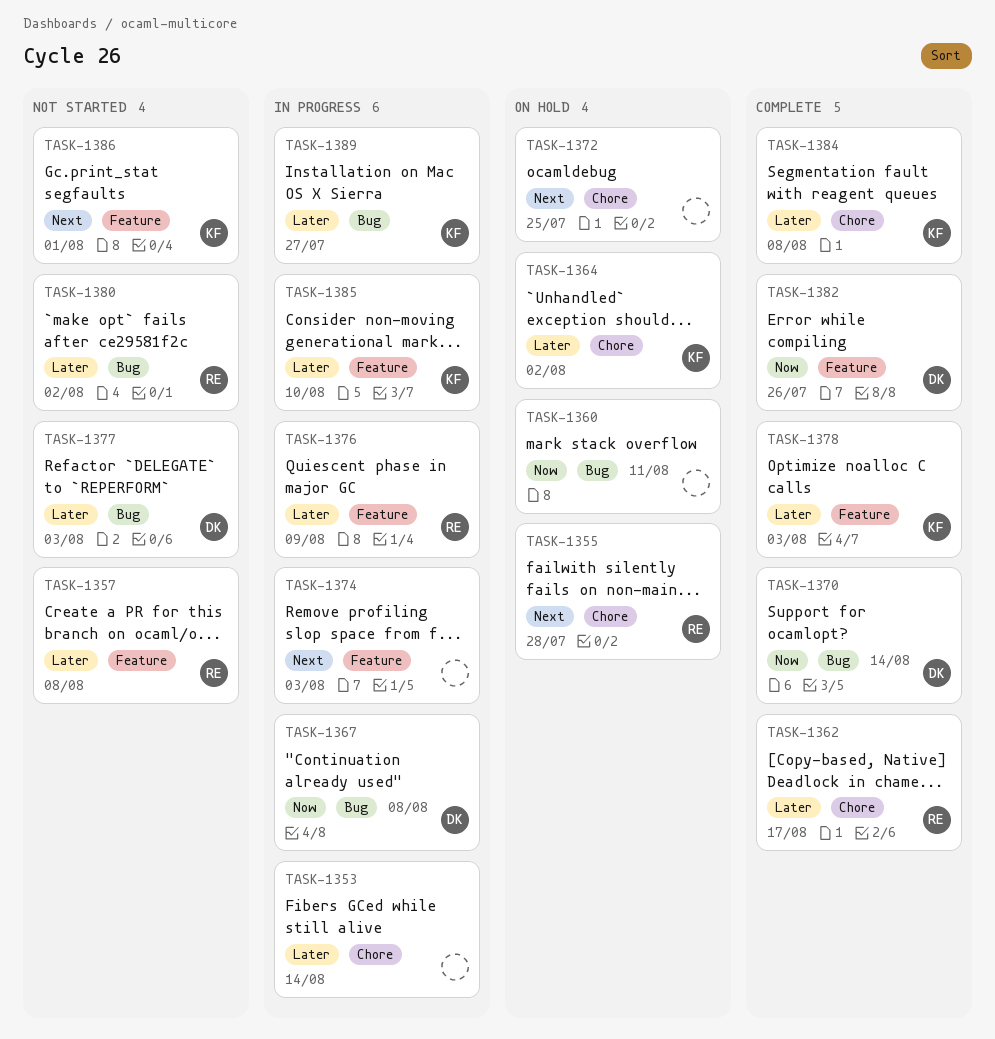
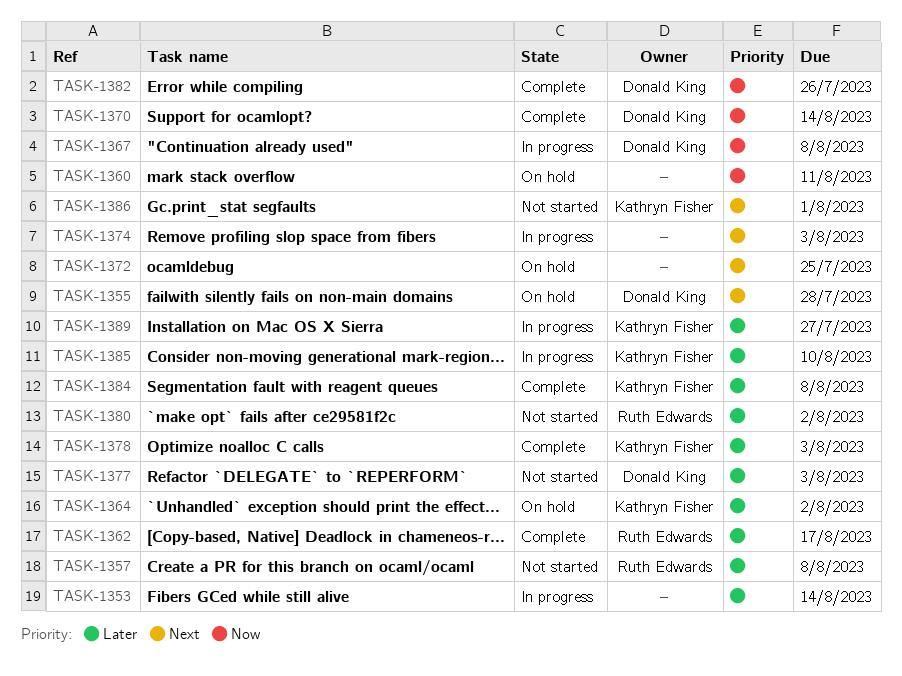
TASK-1355, owner: Ruth Edwards -> Donald King
TASK-1376: present -> none

